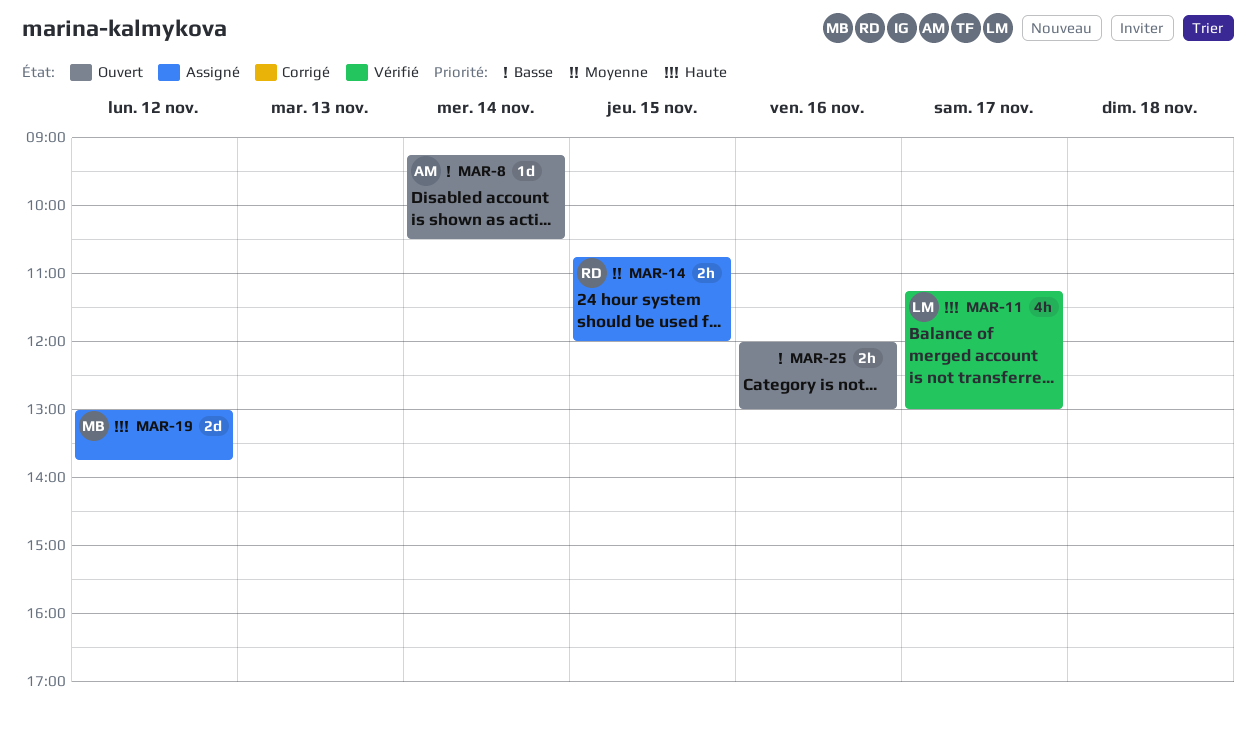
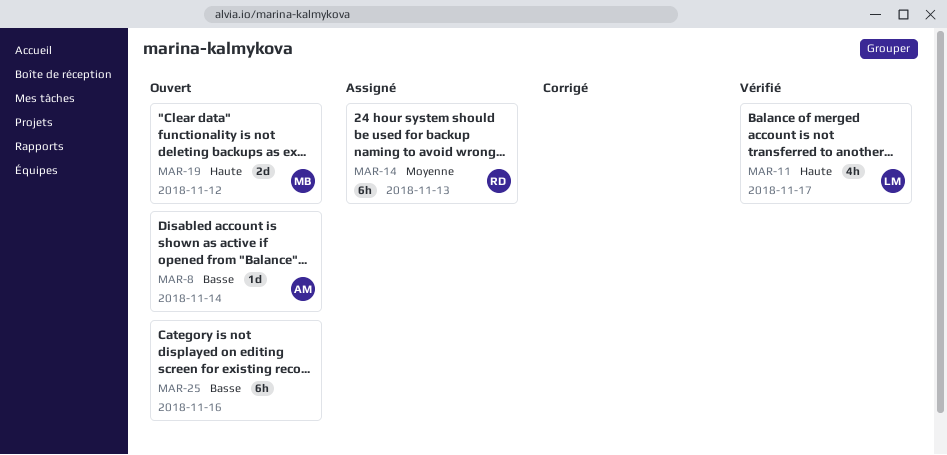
MAR-14, estimate: 2h -> 6h
MAR-14, day: Nov 15 -> Nov 13
MAR-19, status: Assigné -> Ouvert
MAR-25, estimate: 2h -> 6h

